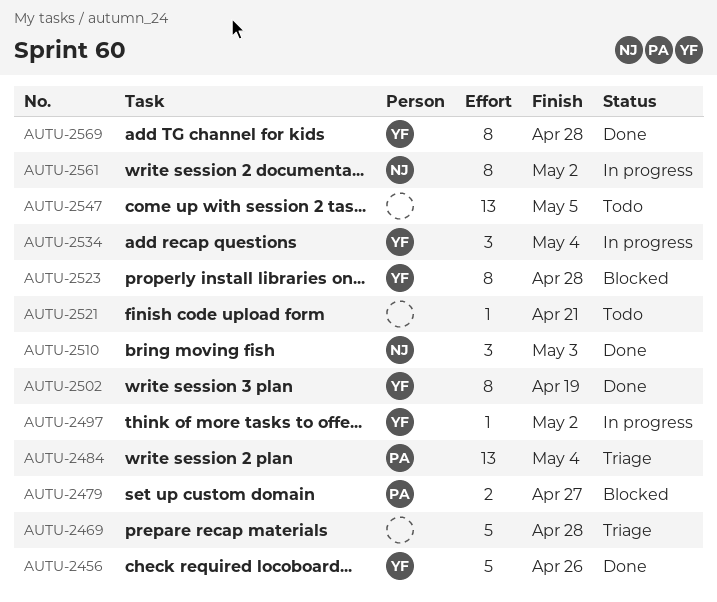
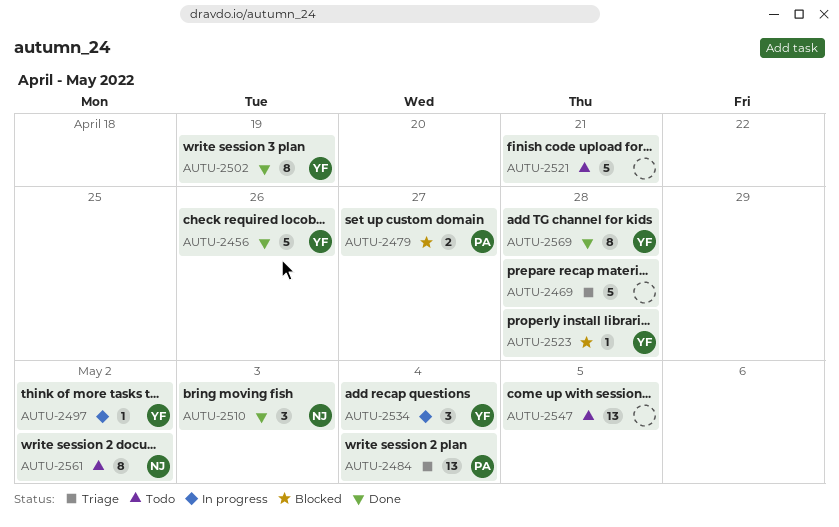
AUTU-2521, estimate: 1 -> 5
AUTU-2523, estimate: 8 -> 1
AUTU-2561, status: In progress -> Todo

